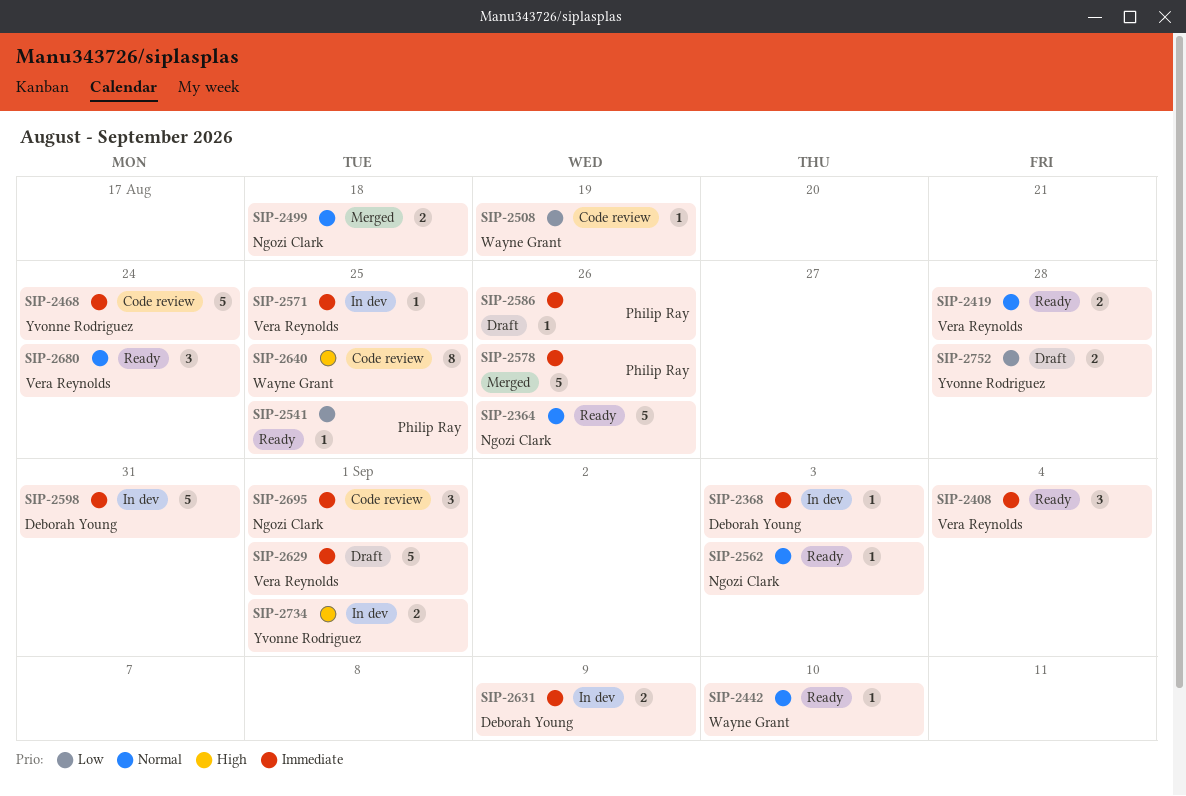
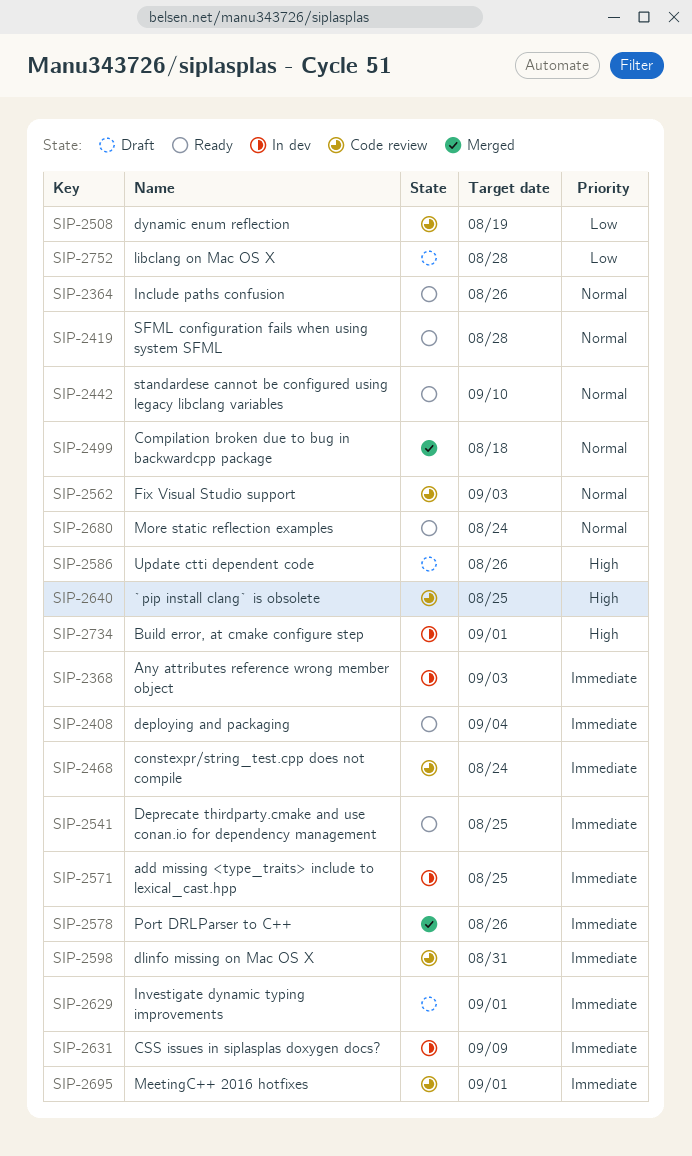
SIP-2541, priority: Low -> Immediate
SIP-2562, status: Ready -> Code review
SIP-2586, priority: Immediate -> High
SIP-2598, status: In dev -> Code review

